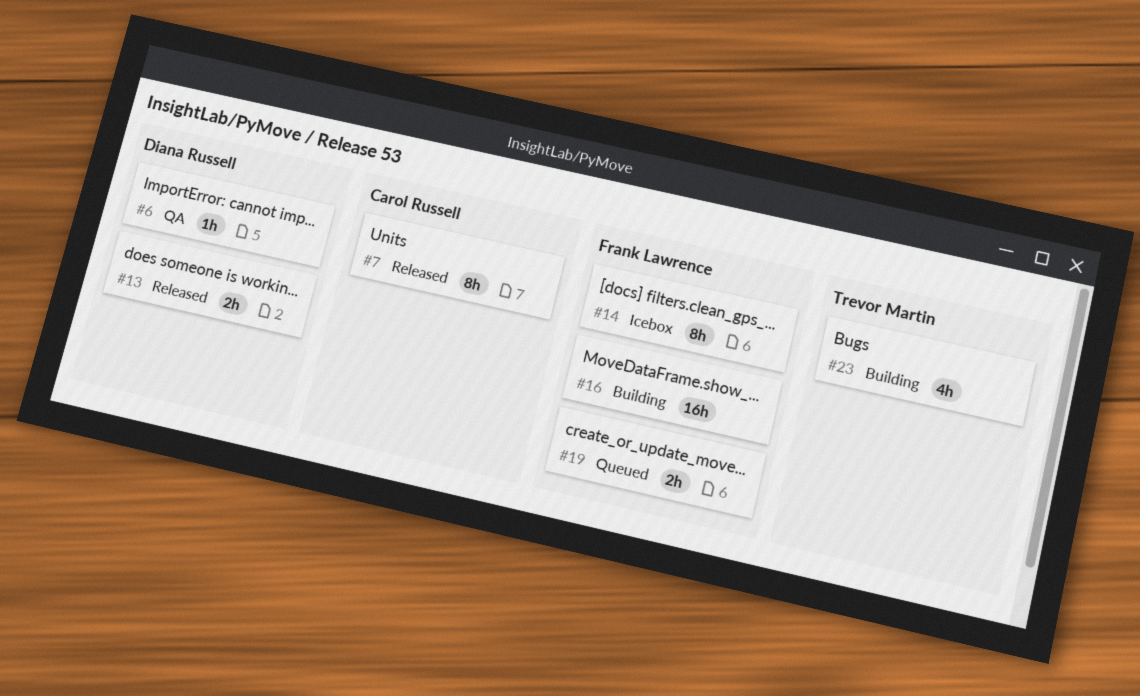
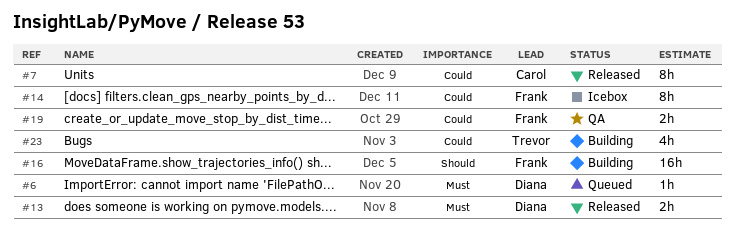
#6, status: QA -> Queued
#19, status: Queued -> QA

